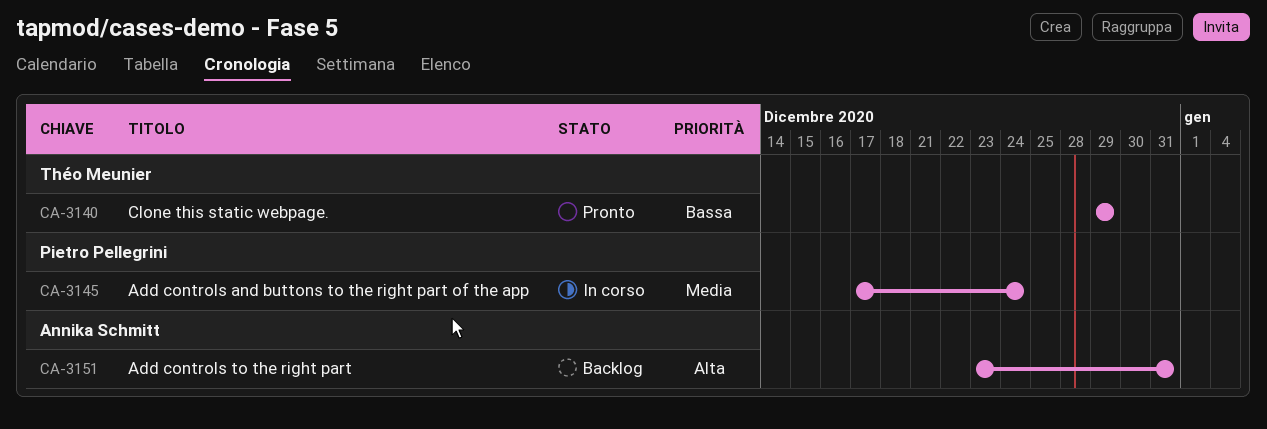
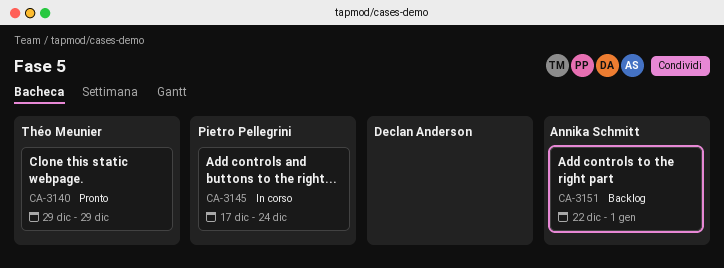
CA-3151, start: Dec 23 -> Dec 22
CA-3151, due: Dec 31 -> Jan 1

